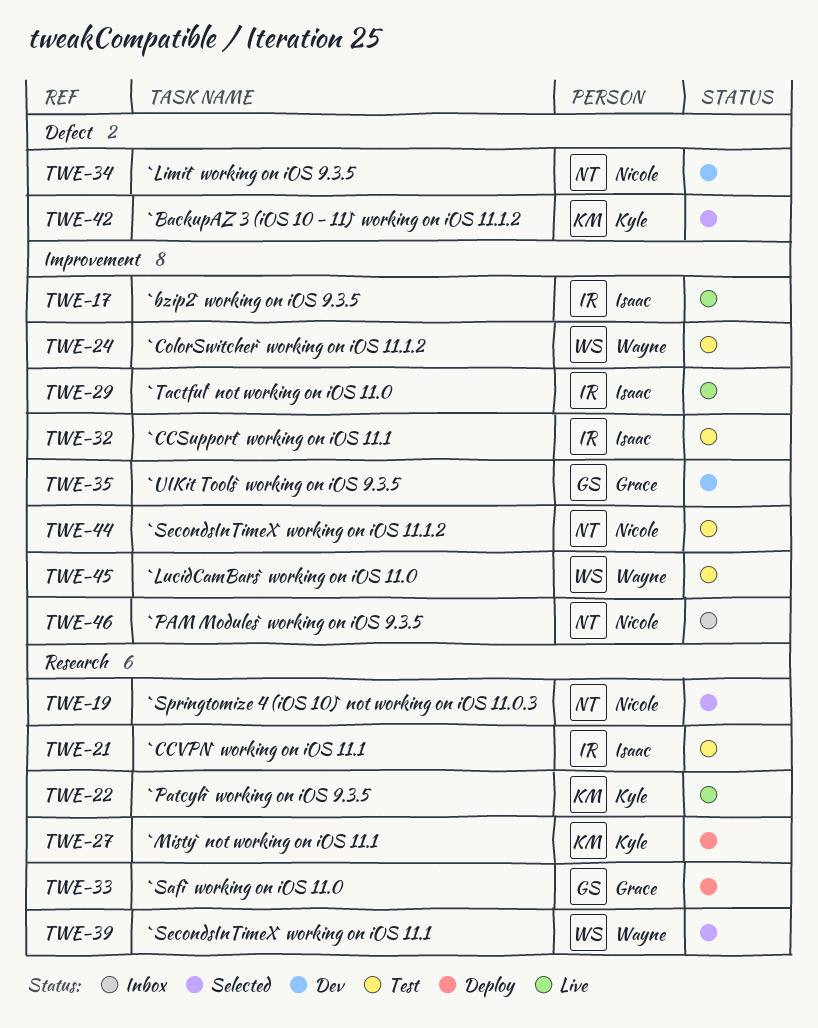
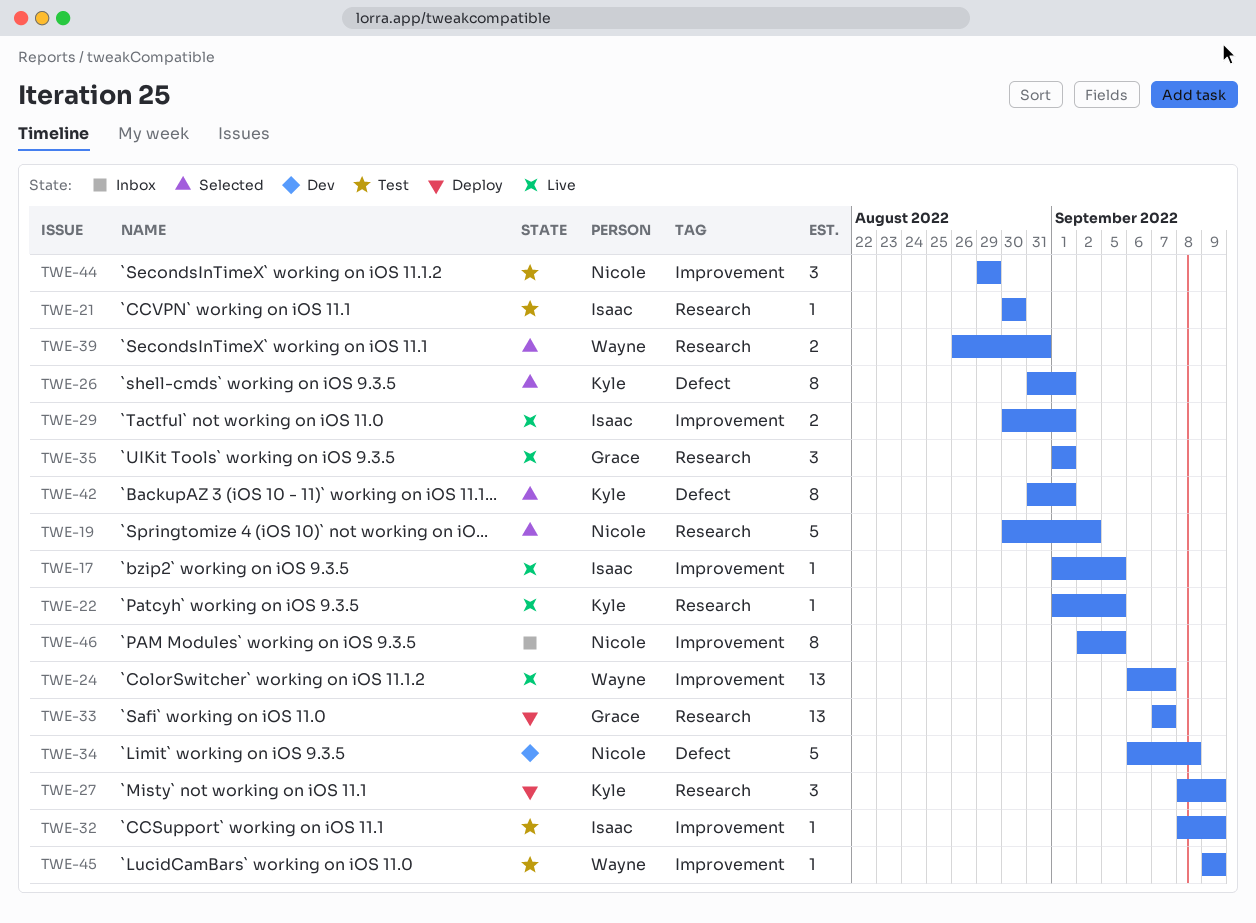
TWE-24, status: Test -> Live
TWE-26: none -> present
TWE-35, status: Dev -> Live
TWE-35, label: Improvement -> Research

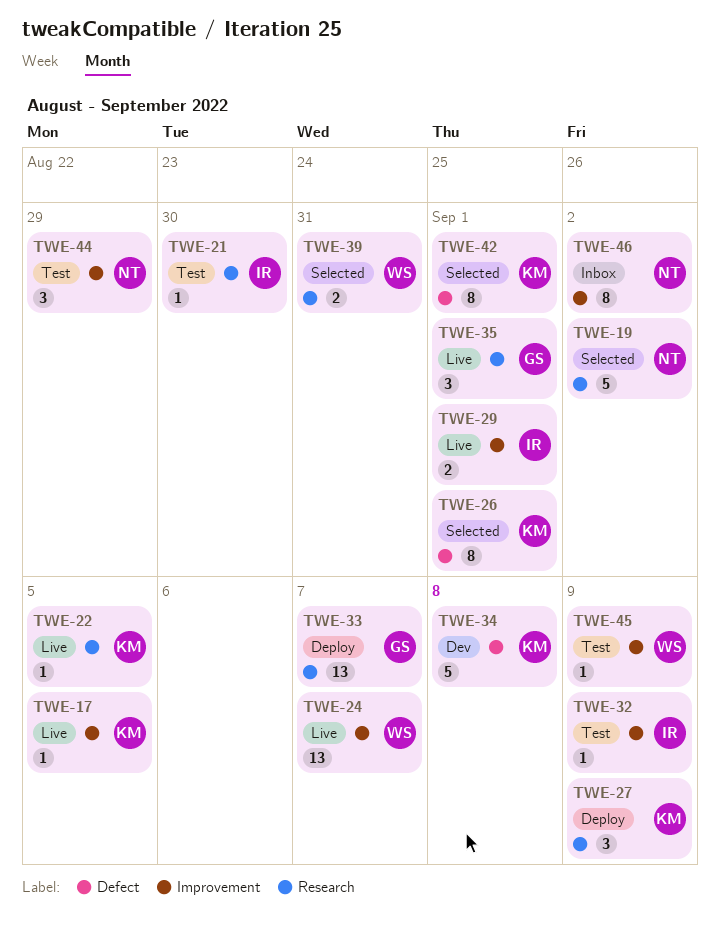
TWE-17, owner: Isaac -> Kyle
TWE-34, owner: Nicole -> Kyle
TWE-46, due: Sep 5 -> Sep 2

